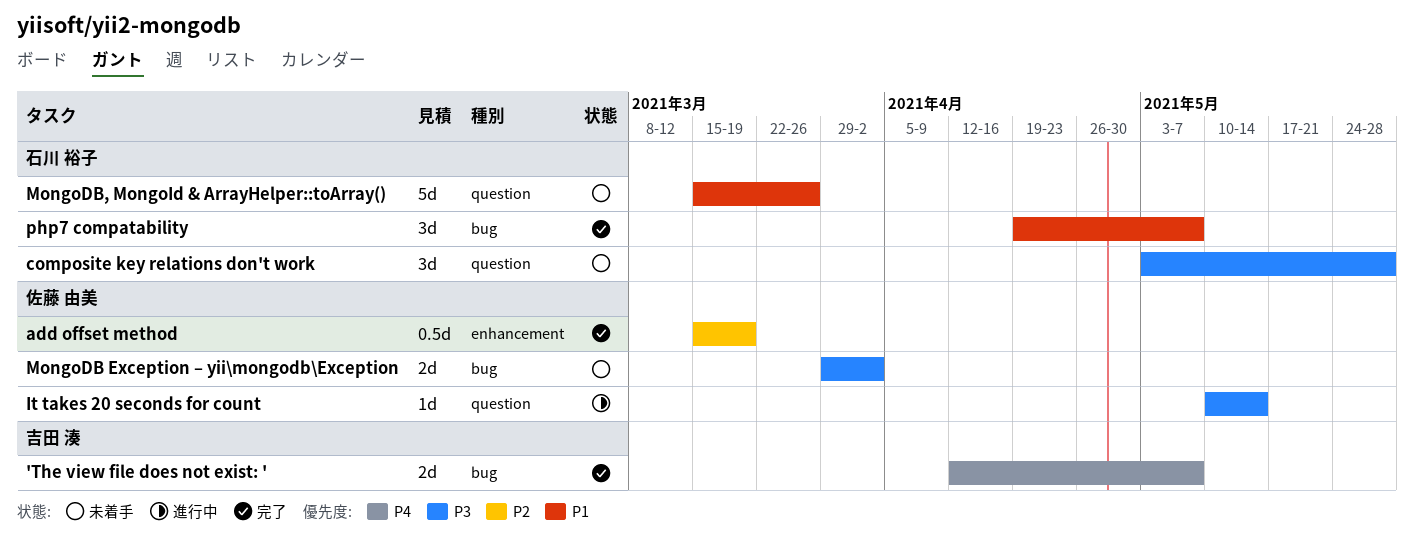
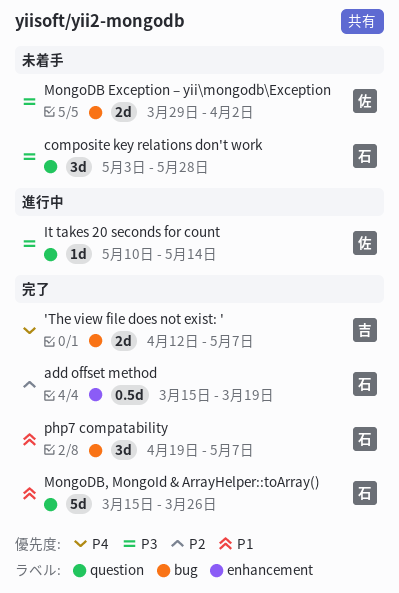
add offset method, owner: 佐藤 由美 -> 石川 裕子
MongoDB, MongoId & ArrayHelper::toArray(), status: 未着手 -> 完了

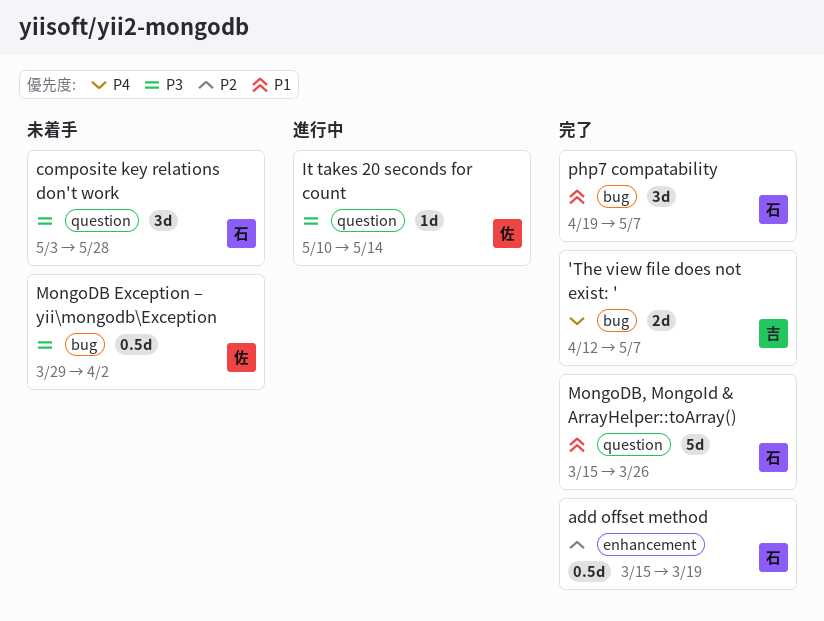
MongoDB Exception – yii\mongodb\Exception, estimate: 2d -> 0.5d

